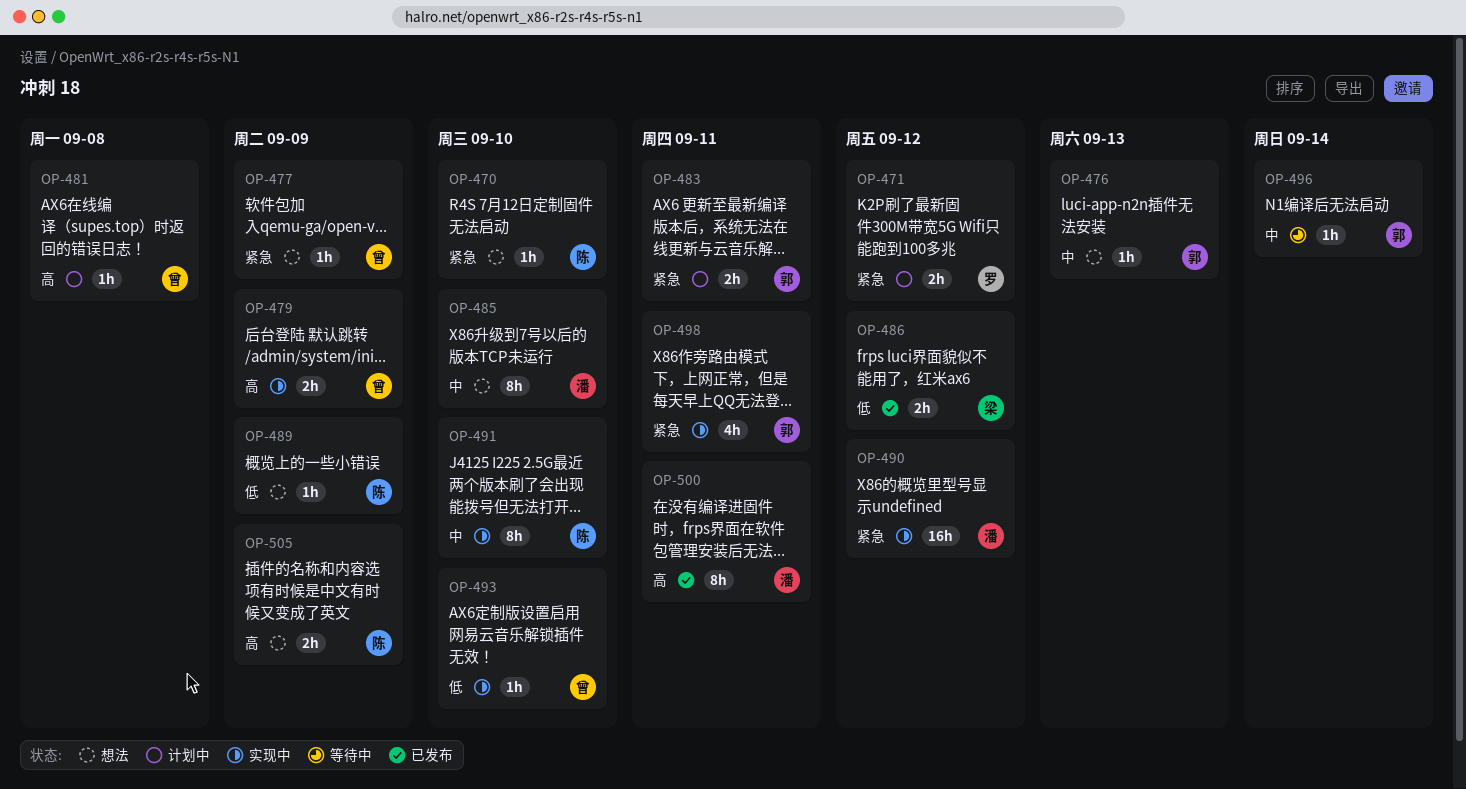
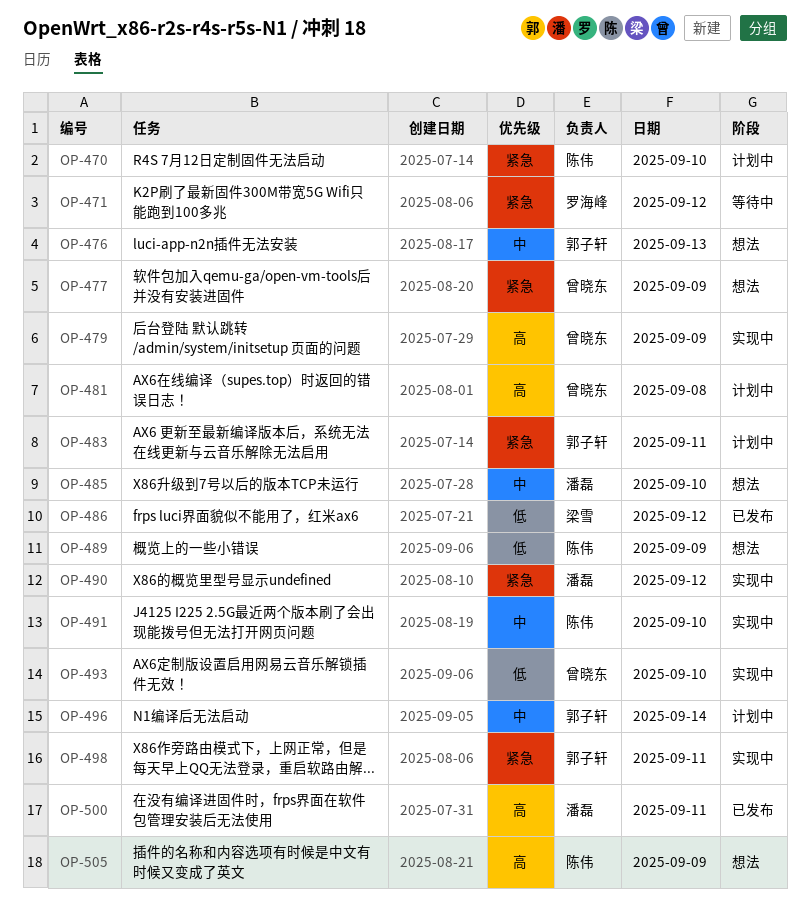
OP-470, status: 想法 -> 计划中
OP-471, status: 计划中 -> 等待中
OP-496, status: 等待中 -> 计划中

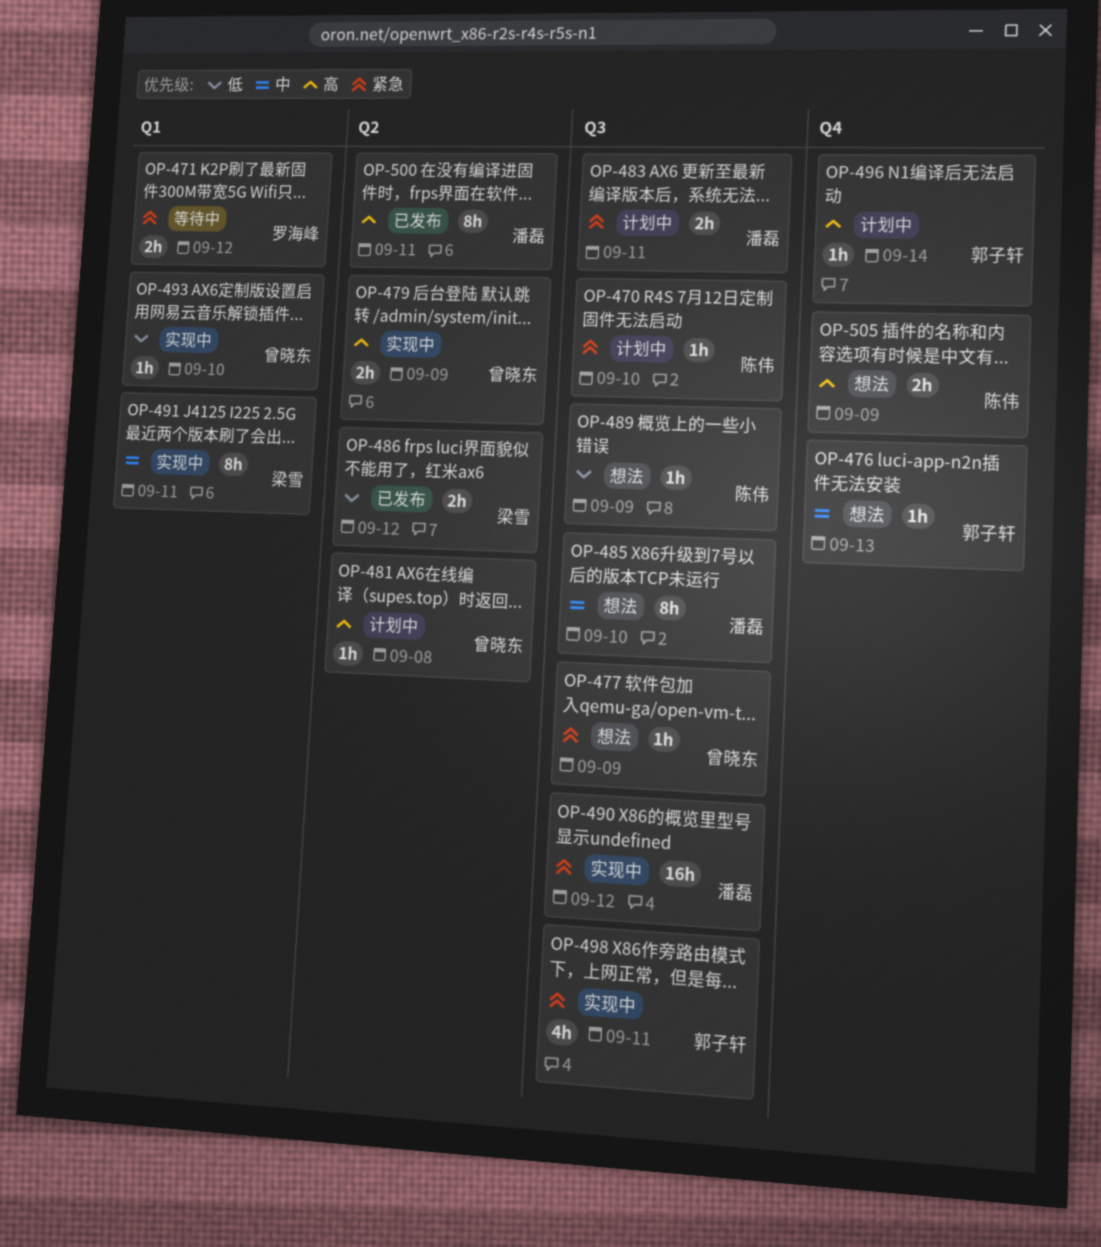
OP-483, owner: 郭子轩 -> 潘磊
OP-491, owner: 陈伟 -> 梁雪
OP-491, day: Sep 10 -> Sep 11
OP-496, priority: 中 -> 高

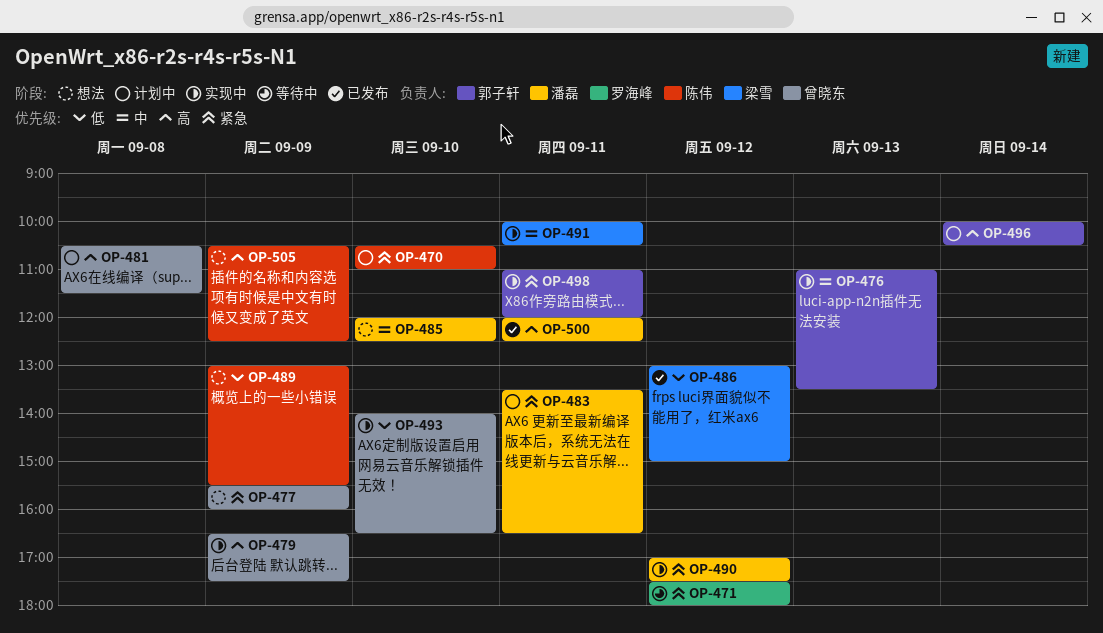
OP-476, status: 想法 -> 实现中

